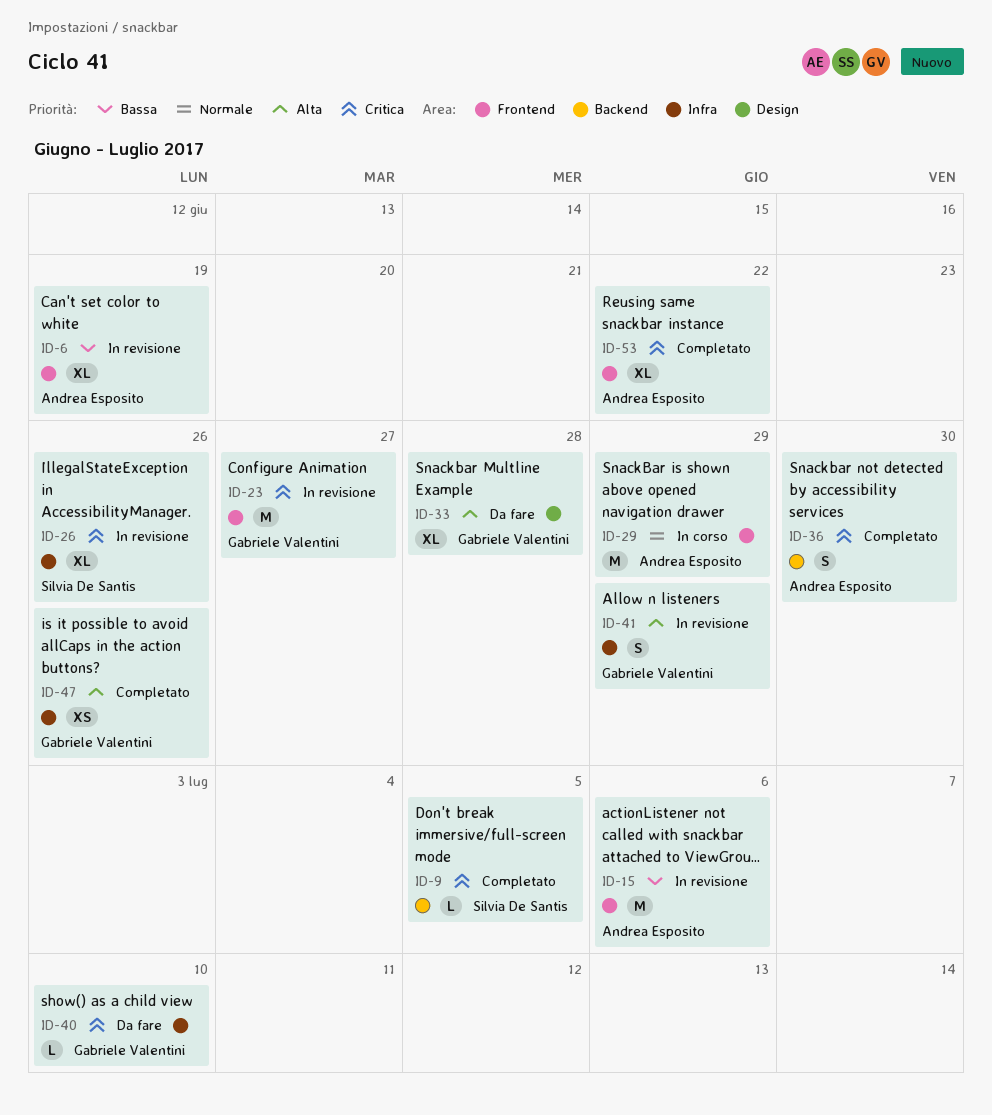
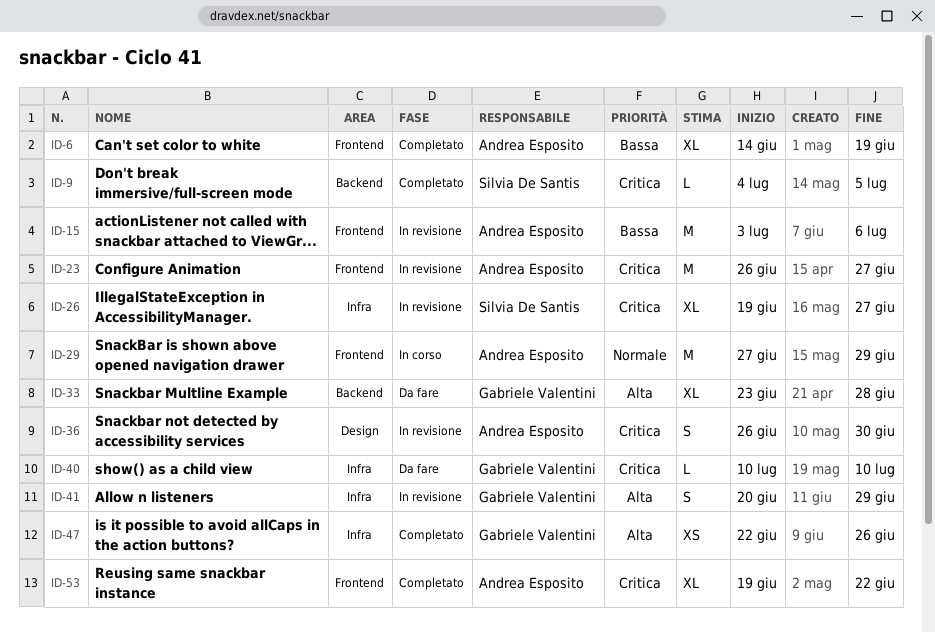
ID-6, status: In revisione -> Completato
ID-23, owner: Gabriele Valentini -> Andrea Esposito
ID-26, due: Jun 26 -> Jun 27
ID-33, label: Design -> Backend
ID-36, status: Completato -> In revisione
ID-36, label: Backend -> Design

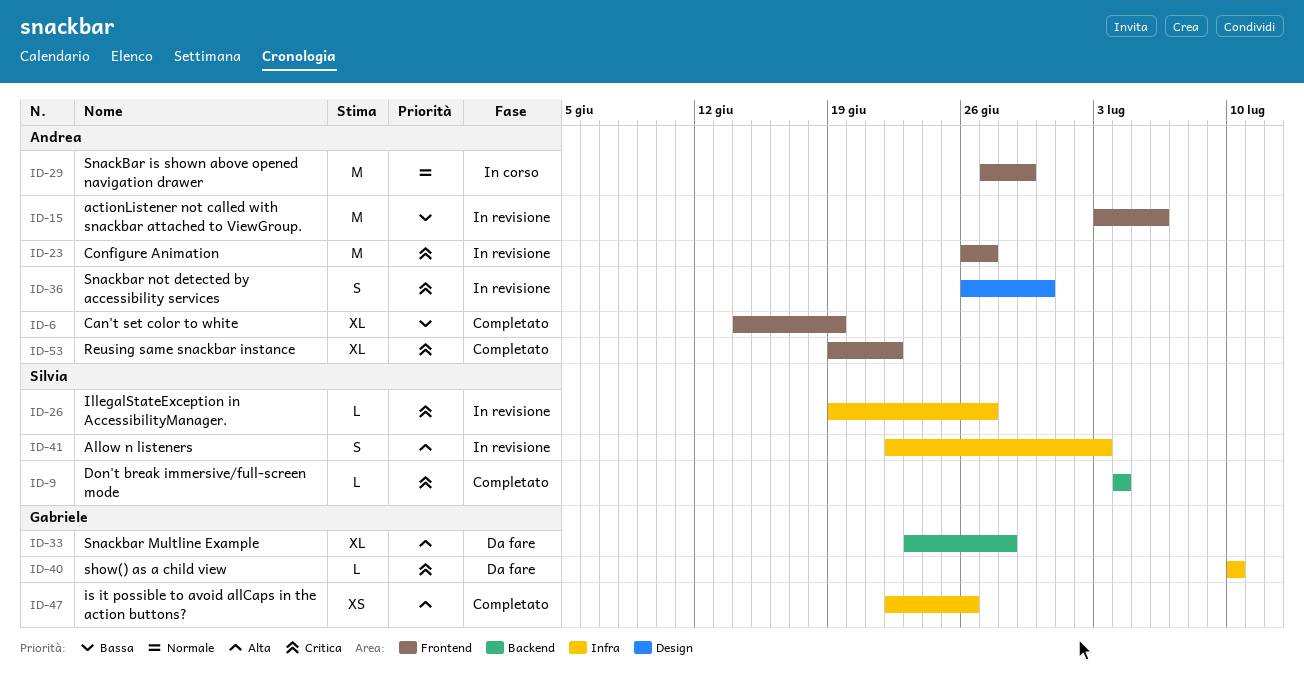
ID-9, due: Jul 5 -> Jul 4
ID-26, estimate: XL -> L
ID-41, owner: Gabriele Valentini -> Silvia De Santis
ID-41, start: Jun 20 -> Jun 22
ID-41, due: Jun 29 -> Jul 3

